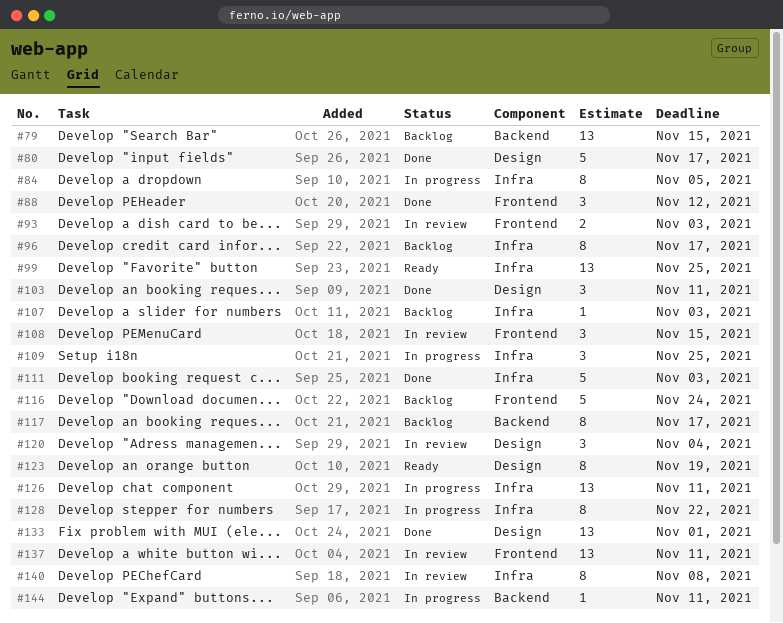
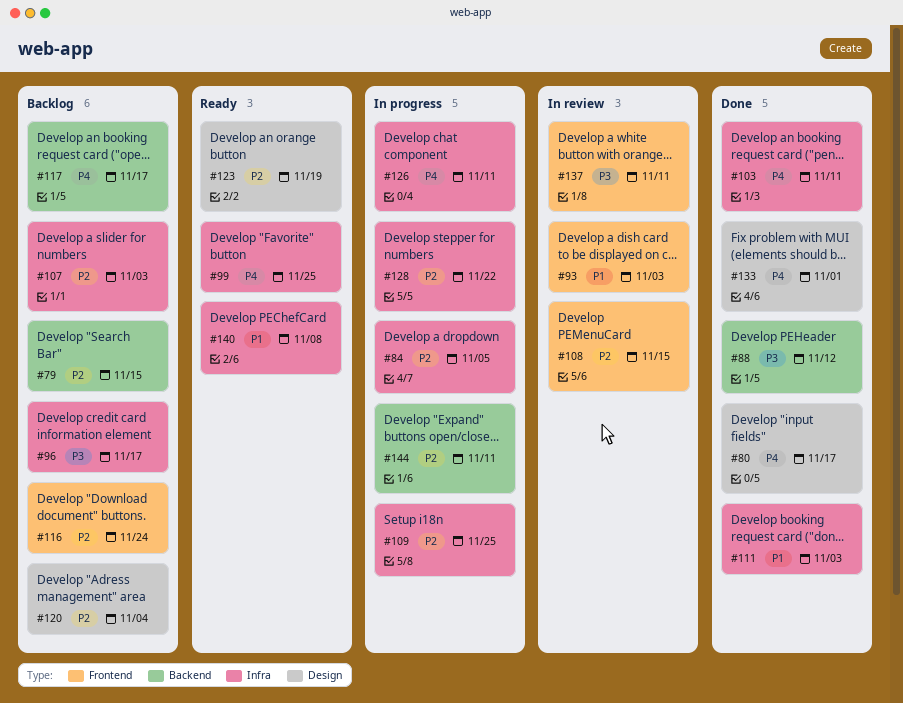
#88, label: Frontend -> Backend
#103, label: Design -> Infra
#120, status: In review -> Backlog
#140, status: In review -> Ready

